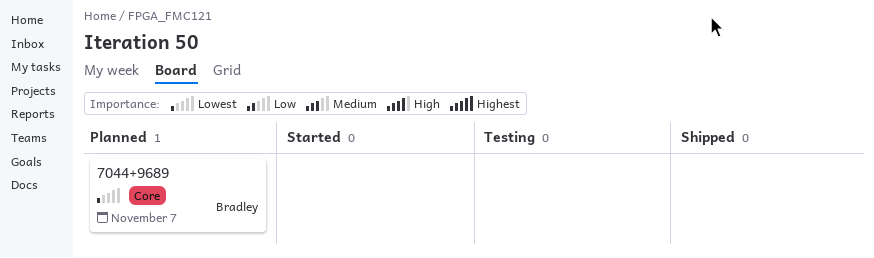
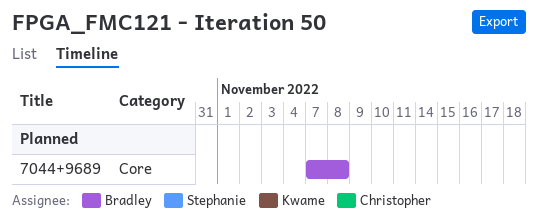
7044+9689, due: Nov 7 -> Nov 8

